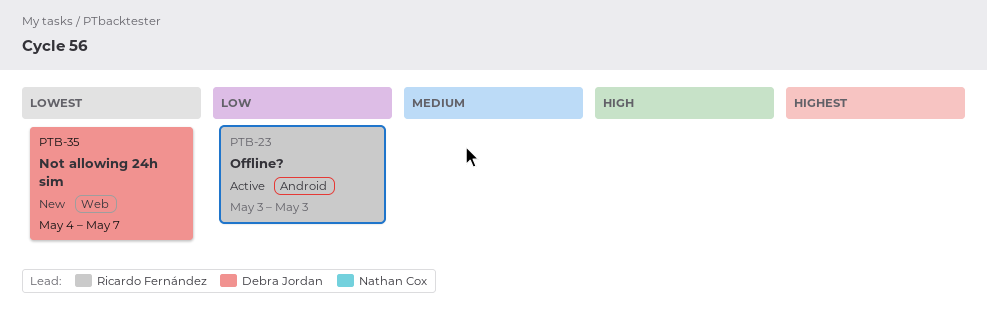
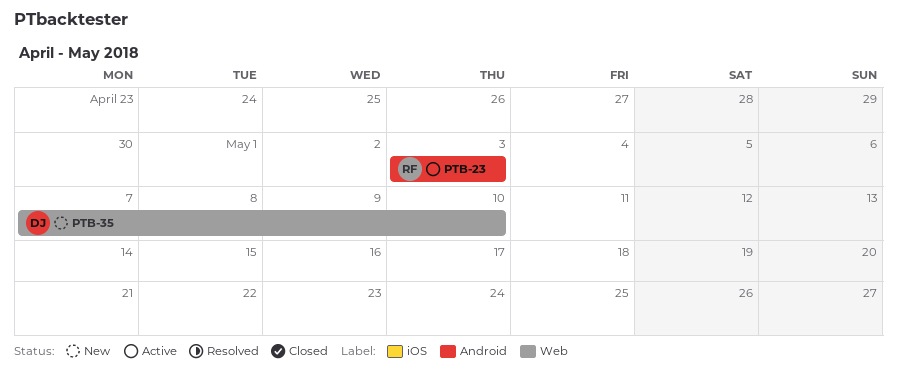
PTB-35, start: May 4 -> May 7
PTB-35, due: May 7 -> May 10

